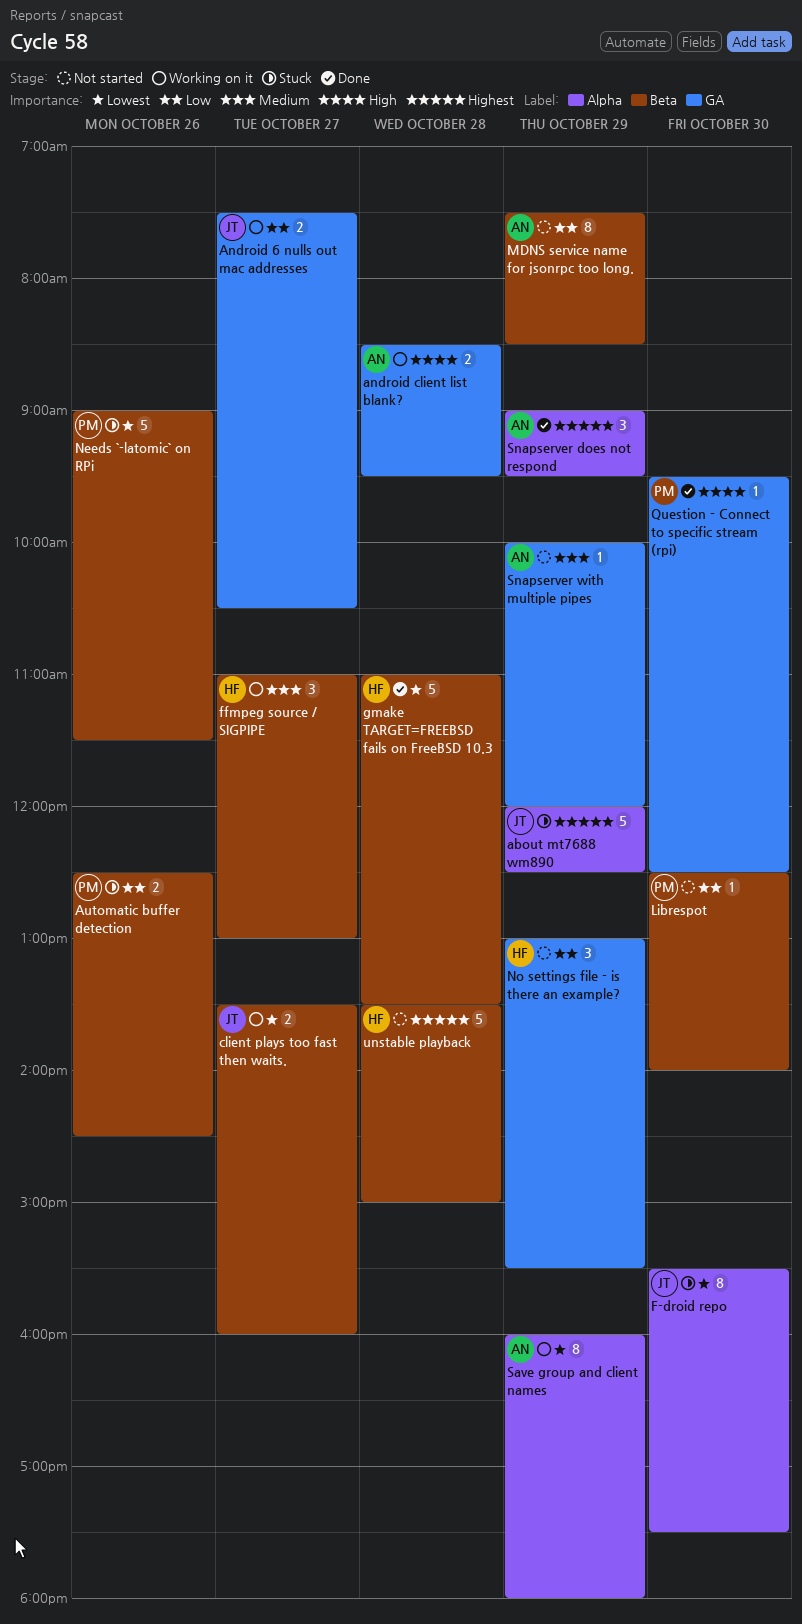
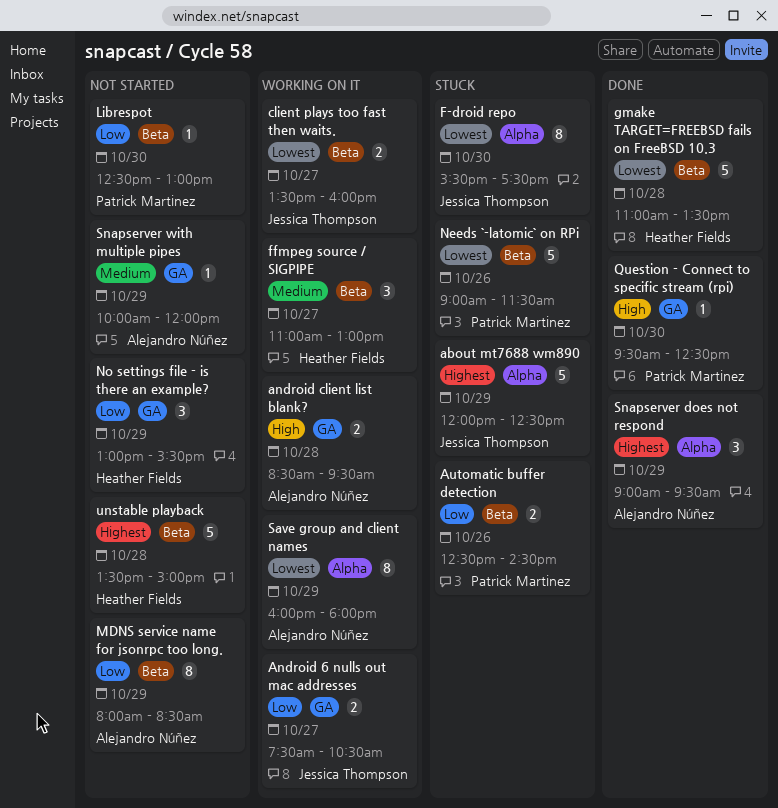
Librespot, ends: 14:00 -> 13:00
MDNS service name for jsonrpc too long., begins: 07:30 -> 08:00

